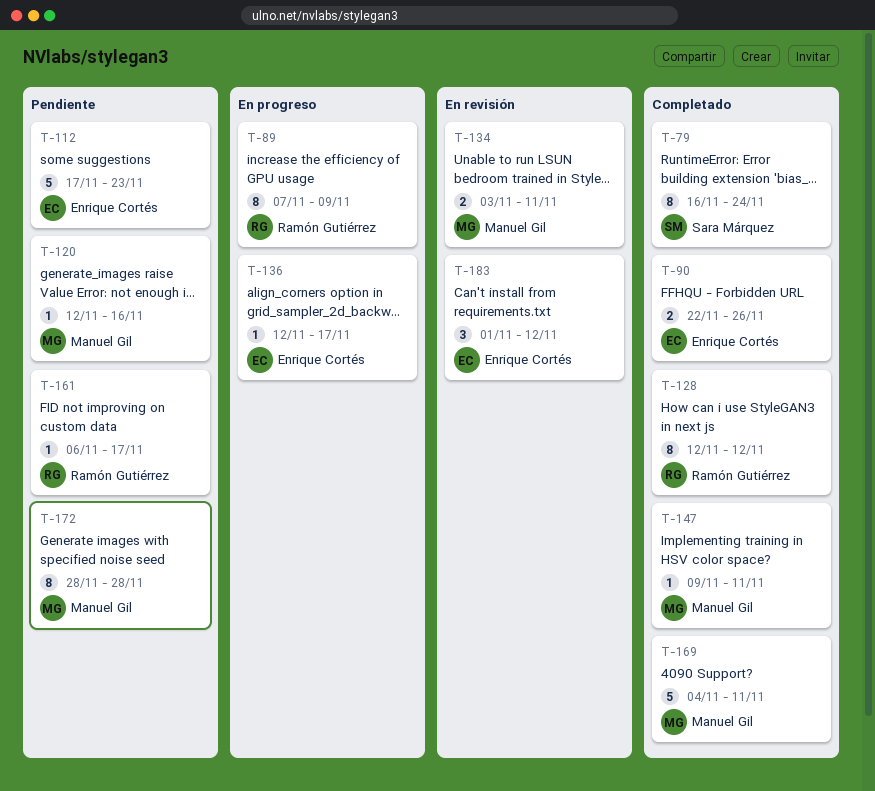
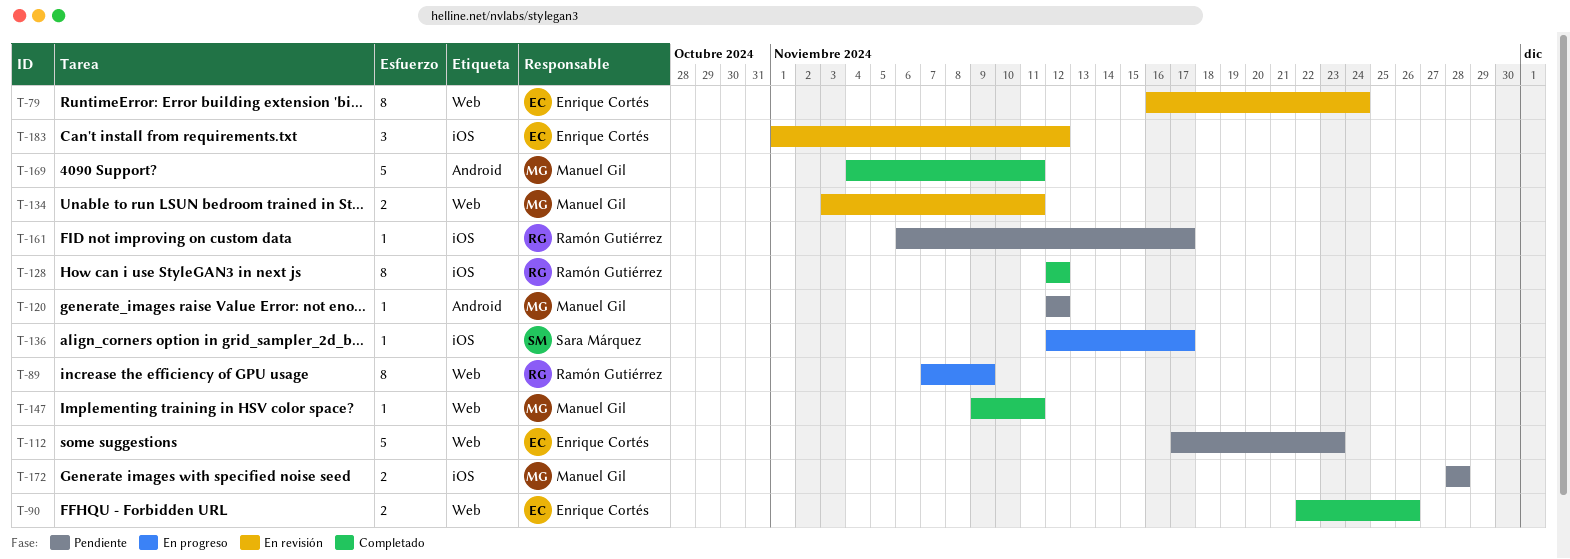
T-79, status: Completado -> En revisión
T-79, owner: Sara Márquez -> Enrique Cortés
T-120, due: Nov 16 -> Nov 12
T-136, owner: Enrique Cortés -> Sara Márquez
T-172, estimate: 8 -> 2

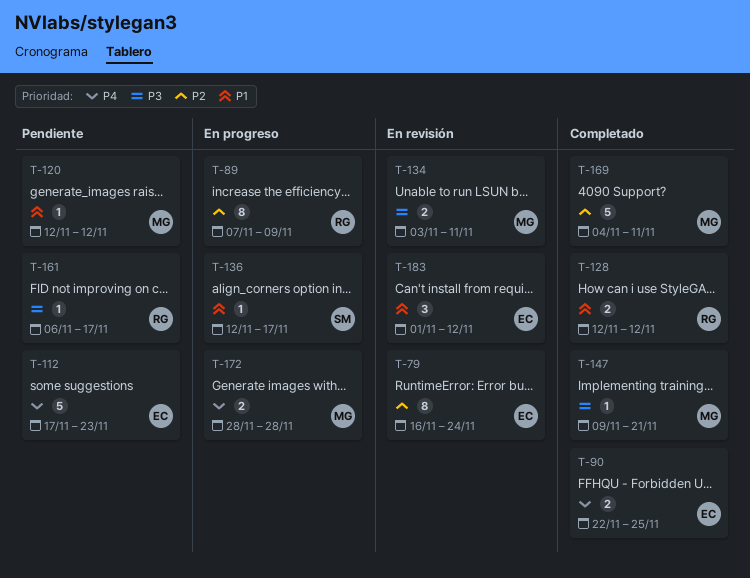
T-90, due: Nov 26 -> Nov 25
T-128, estimate: 8 -> 2
T-147, due: Nov 11 -> Nov 21
T-172, status: Pendiente -> En progreso

